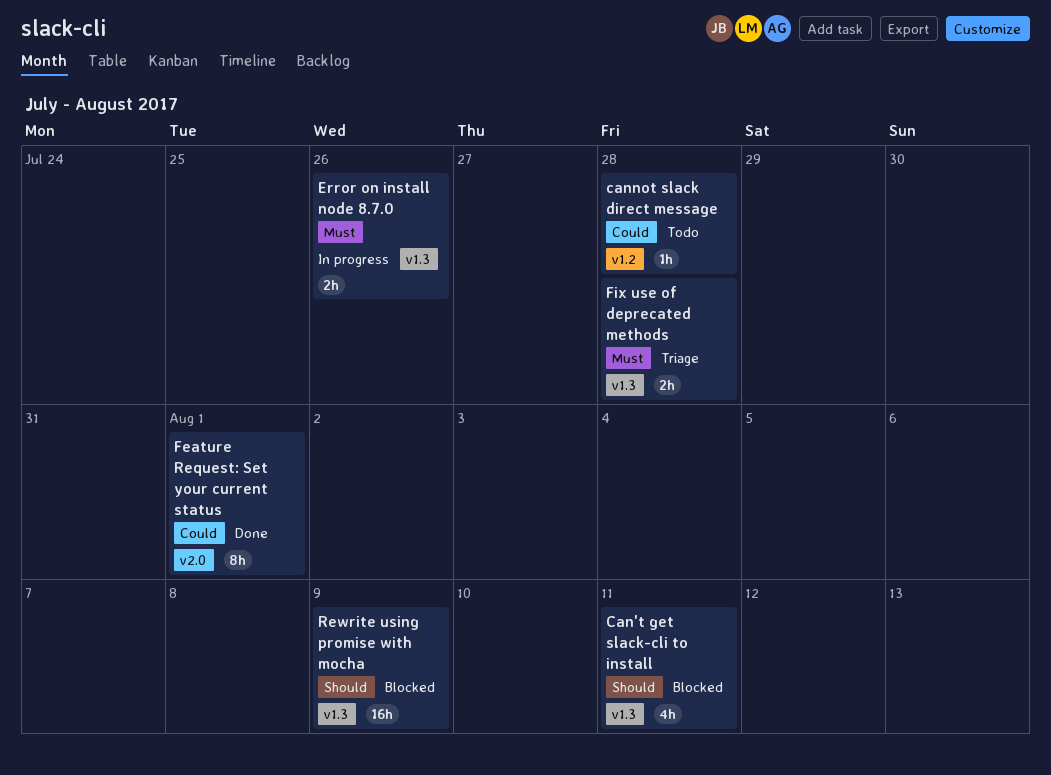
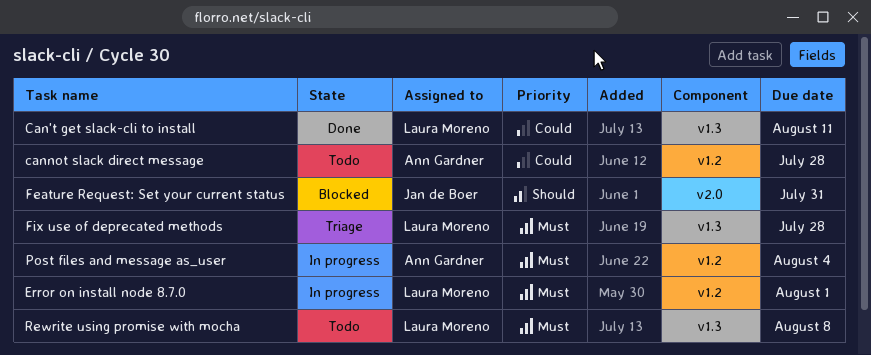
Can't get slack-cli to install, status: Blocked -> Done
Can't get slack-cli to install, priority: Should -> Could
Error on install node 8.7.0, label: v1.3 -> v1.2
Error on install node 8.7.0, due: Jul 26 -> Aug 1
Feature Request: Set your current status, status: Done -> Blocked
Feature Request: Set your current status, priority: Could -> Should
Feature Request: Set your current status, due: Aug 1 -> Jul 31
Post files and message as_user: none -> present
Rewrite using promise with mocha, status: Blocked -> Todo
Rewrite using promise with mocha, priority: Should -> Must
Rewrite using promise with mocha, due: Aug 9 -> Aug 8

